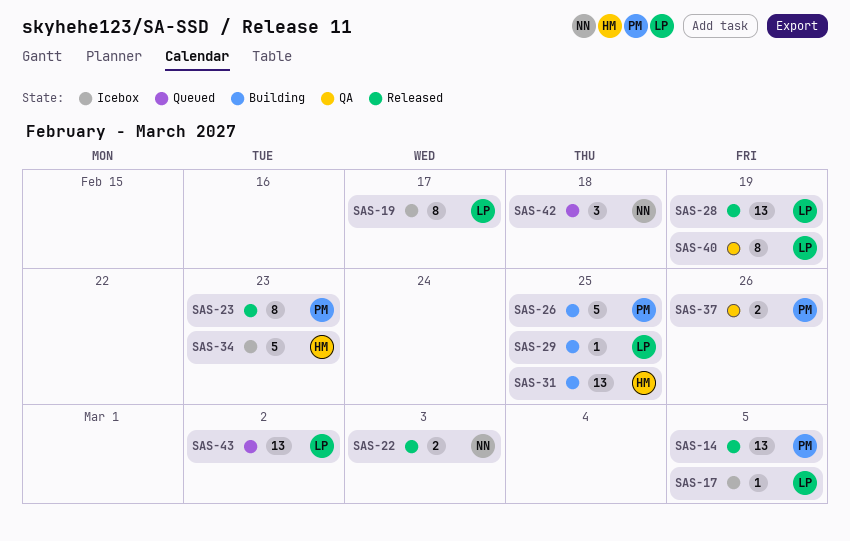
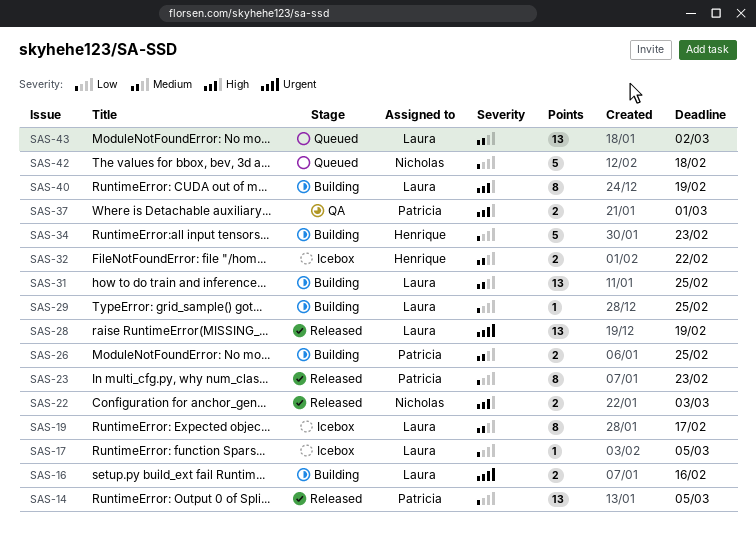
SAS-16: none -> present
SAS-26, estimate: 5 -> 2
SAS-31, owner: Henrique -> Laura
SAS-32: none -> present
SAS-34, status: Icebox -> Building
SAS-37, due: Feb 26 -> Mar 1
SAS-40, status: QA -> Building
SAS-42, estimate: 3 -> 5

